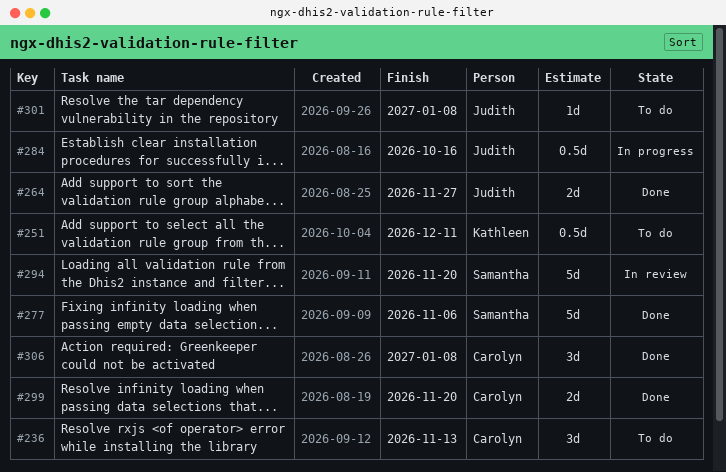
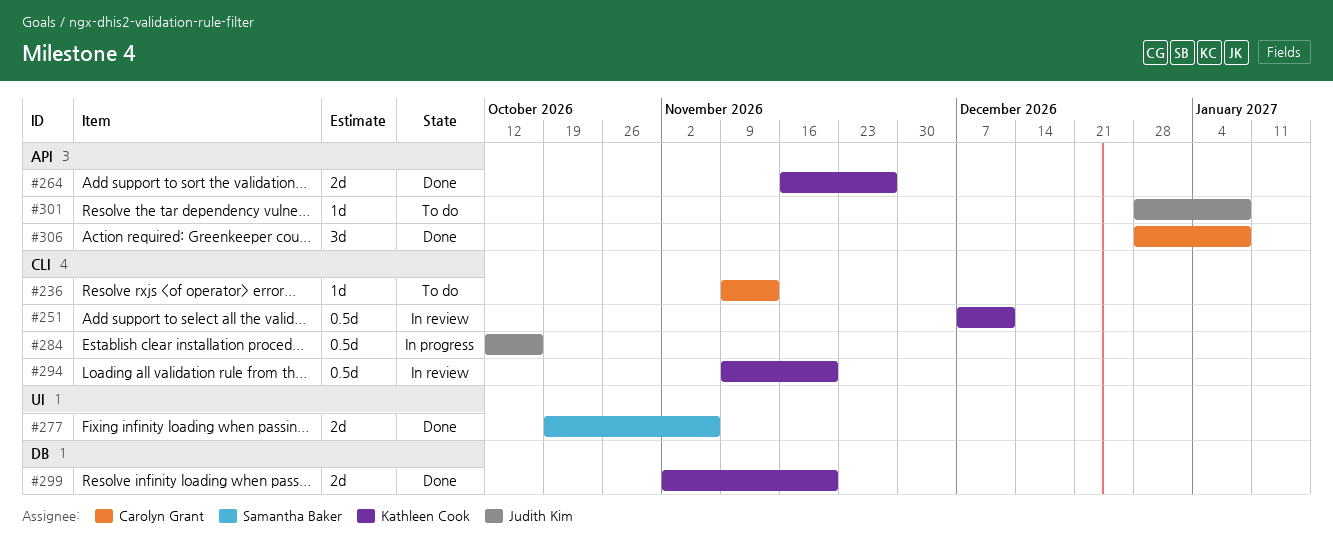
#236, estimate: 3d -> 1d
#251, status: To do -> In review
#264, owner: Judith Kim -> Kathleen Cook
#277, estimate: 5d -> 2d
#294, owner: Samantha Baker -> Kathleen Cook
#294, estimate: 5d -> 0.5d
#299, owner: Carolyn Grant -> Kathleen Cook

